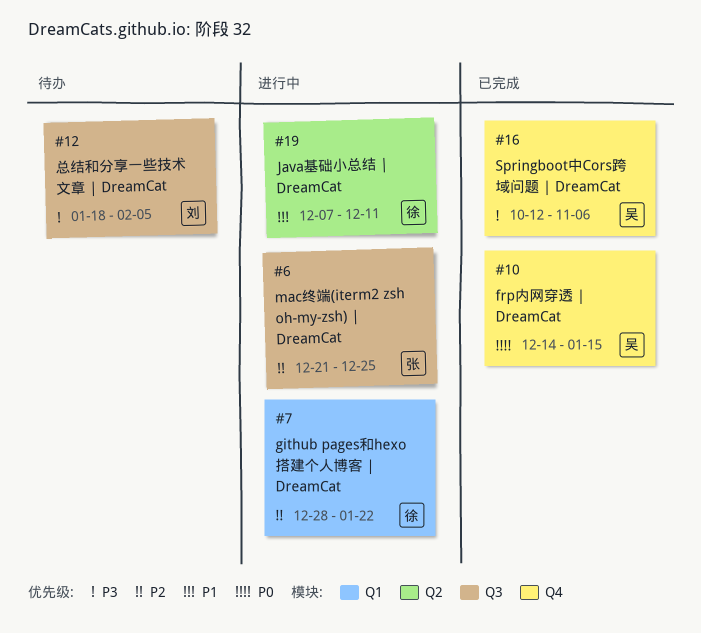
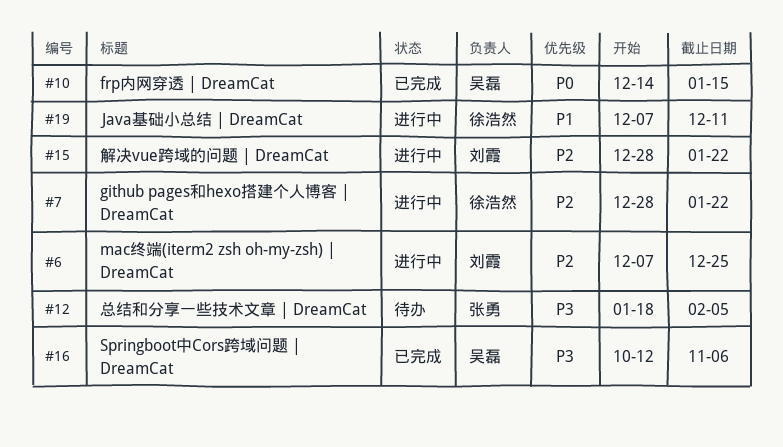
#6, owner: 张勇 -> 刘霞
#6, start: Dec 21 -> Dec 7
#12, owner: 刘霞 -> 张勇
#15: none -> present

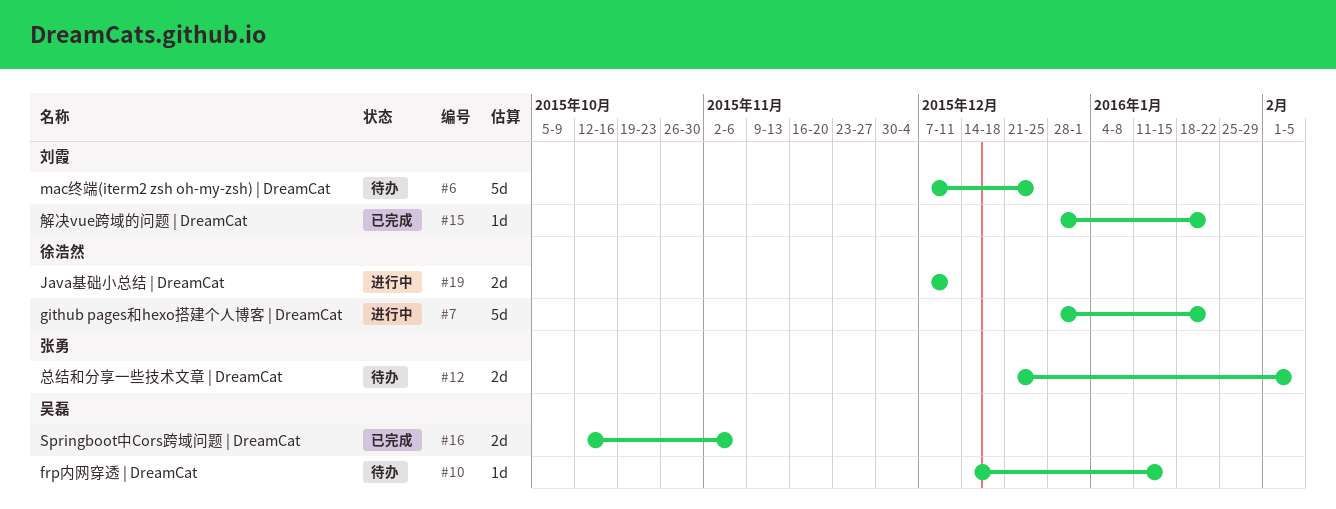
#6, status: 进行中 -> 待办
#10, status: 已完成 -> 待办
#12, start: Jan 18 -> Dec 21
#15, status: 进行中 -> 已完成

